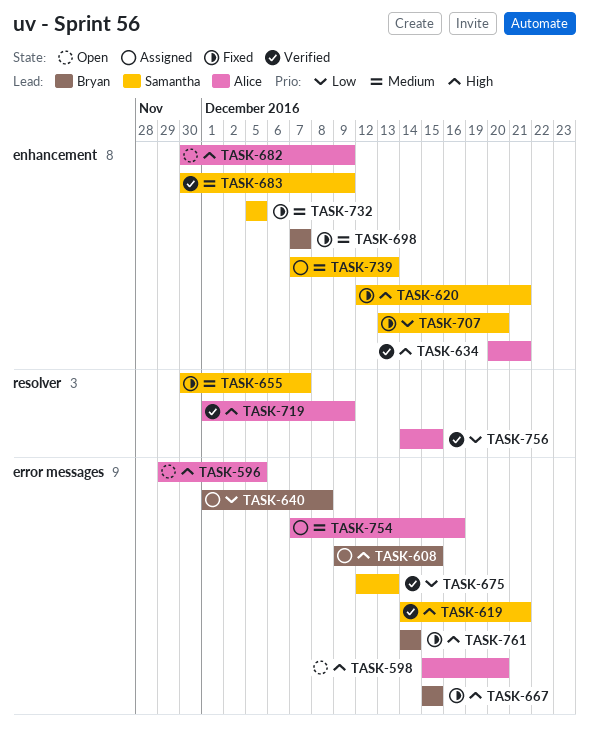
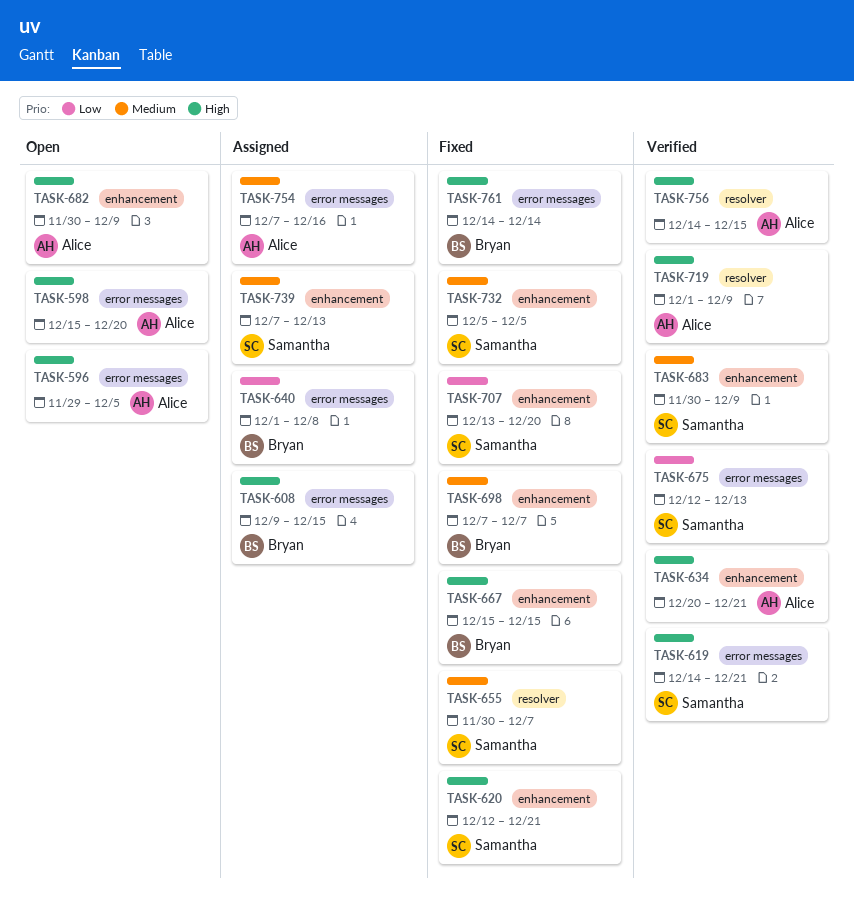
TASK-667, label: error messages -> enhancement
TASK-756, priority: Low -> High

